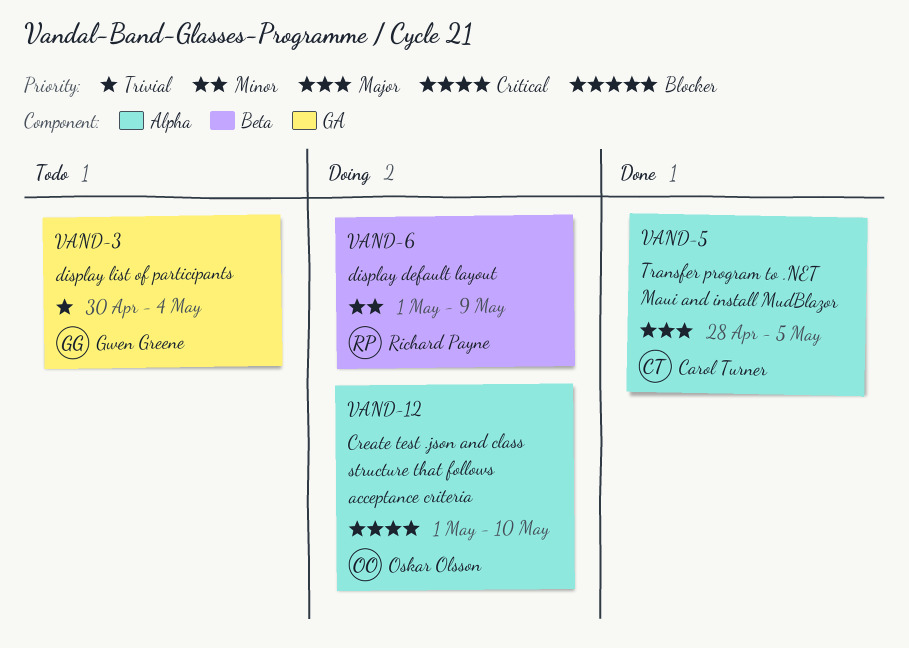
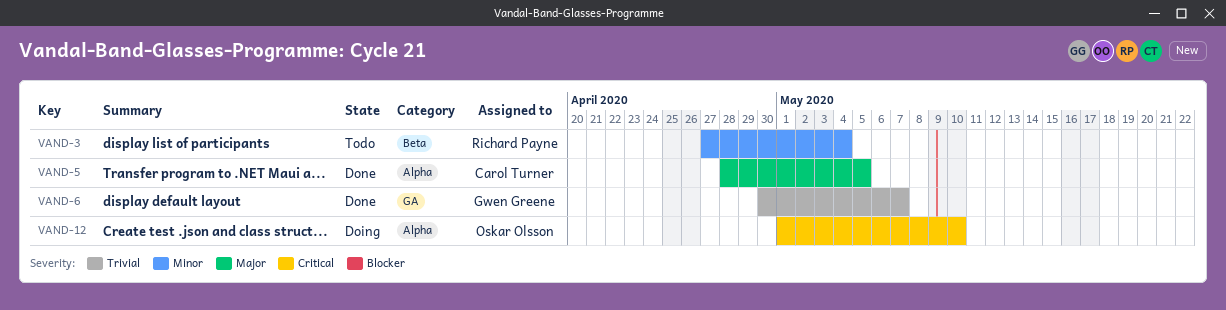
VAND-3, owner: Gwen Greene -> Richard Payne
VAND-3, priority: Trivial -> Minor
VAND-3, label: GA -> Beta
VAND-3, start: Apr 30 -> Apr 27
VAND-6, status: Doing -> Done
VAND-6, owner: Richard Payne -> Gwen Greene
VAND-6, priority: Minor -> Trivial
VAND-6, label: Beta -> GA
VAND-6, start: May 1 -> Apr 30
VAND-6, due: May 9 -> May 7

